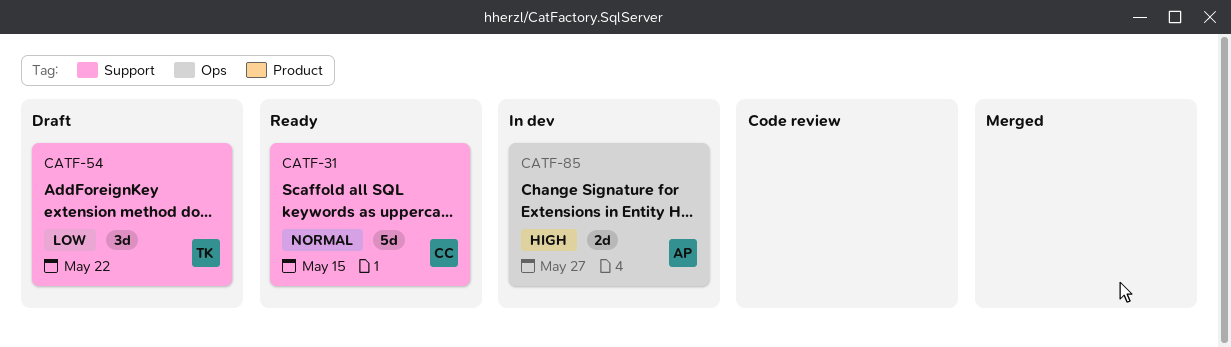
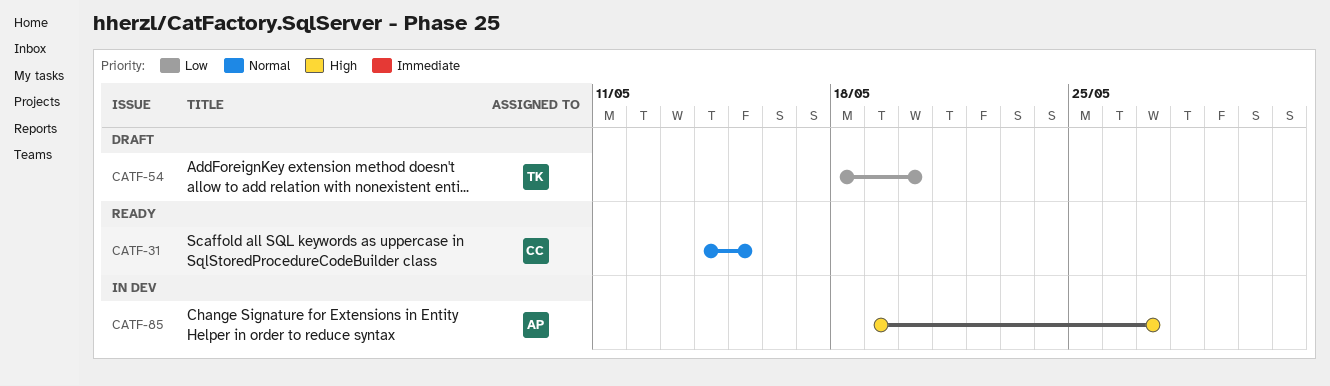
CATF-54, due: May 22 -> May 20

